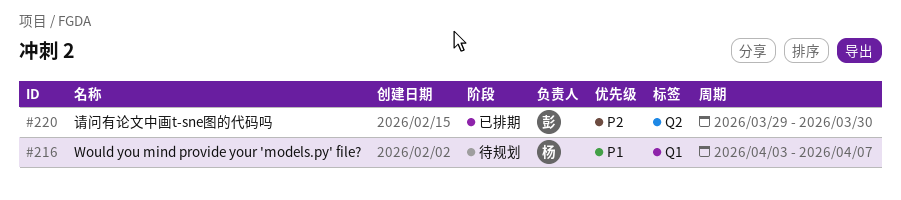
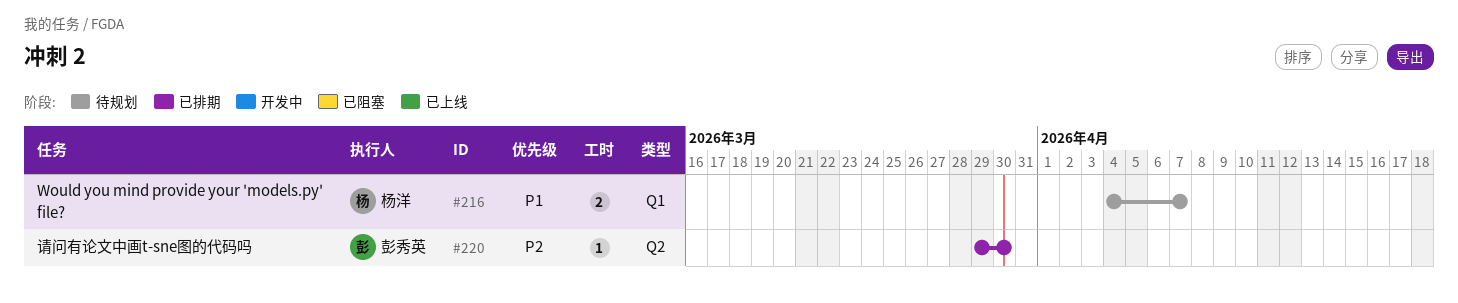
#216, start: Apr 3 -> Apr 4

